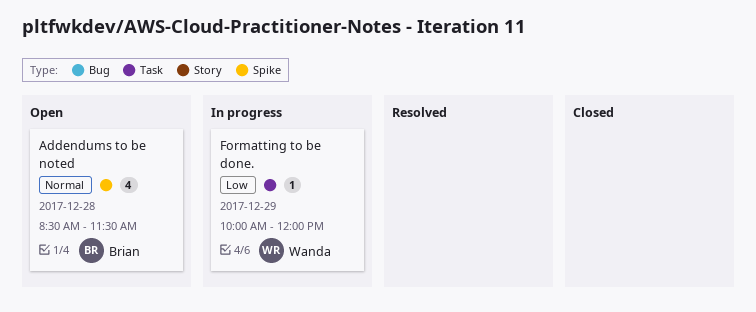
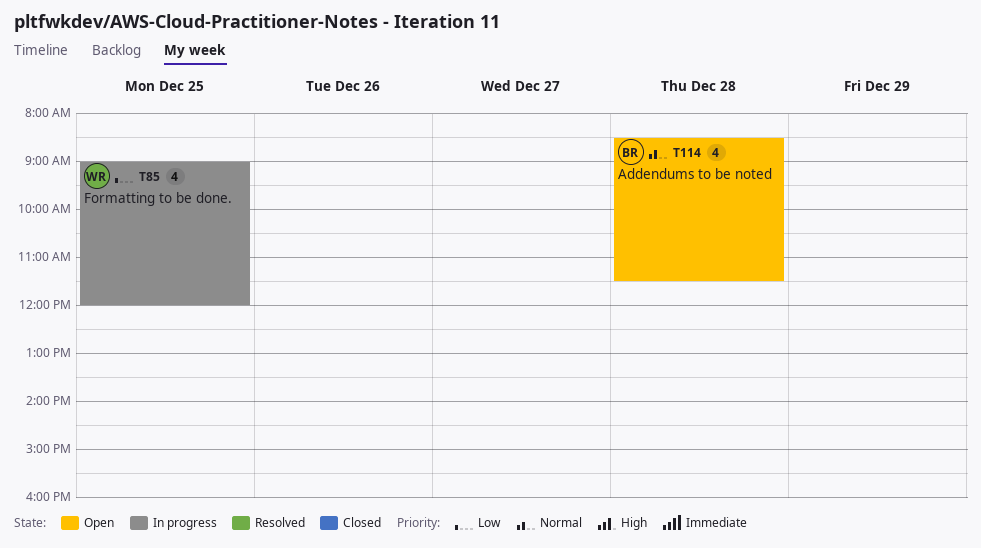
Formatting to be done., estimate: 1 -> 4
Formatting to be done., day: Dec 29 -> Dec 25
Formatting to be done., begins: 10:00 -> 09:00

